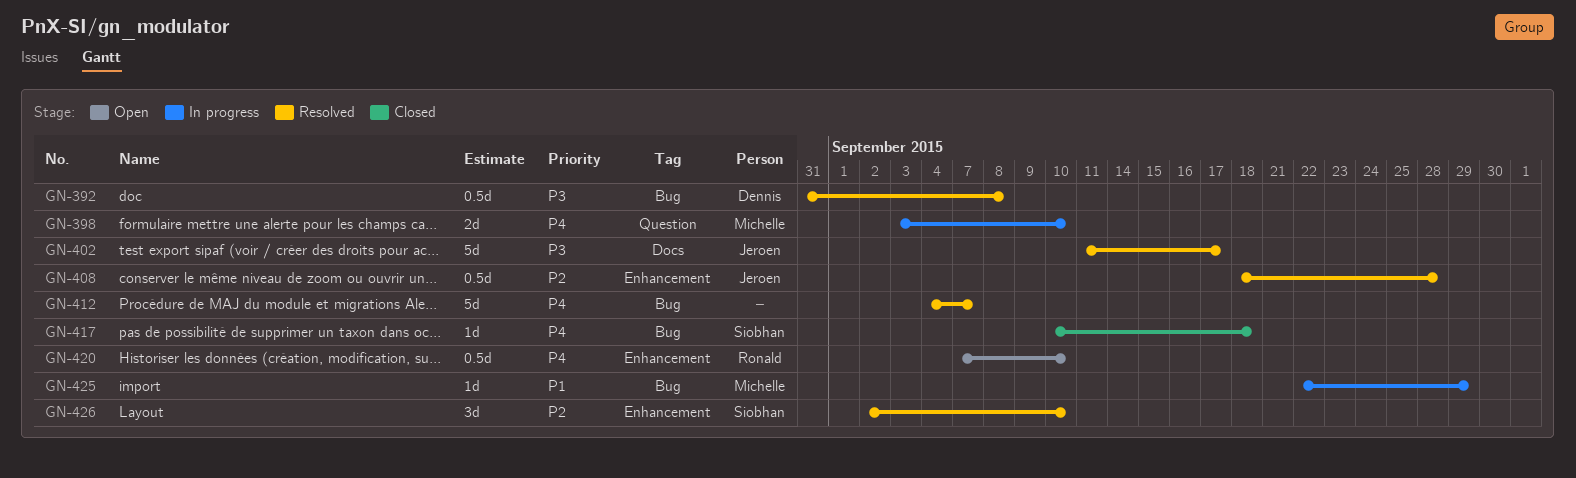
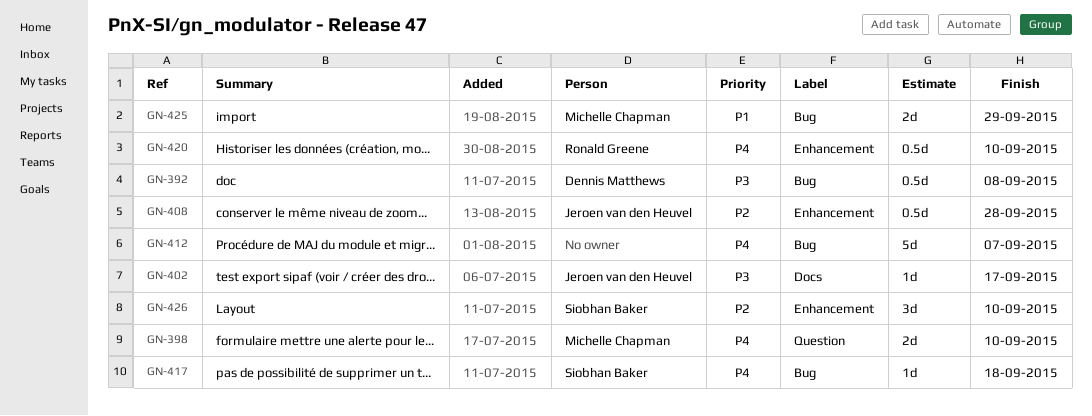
GN-402, estimate: 5d -> 1d
GN-425, estimate: 1d -> 2d

